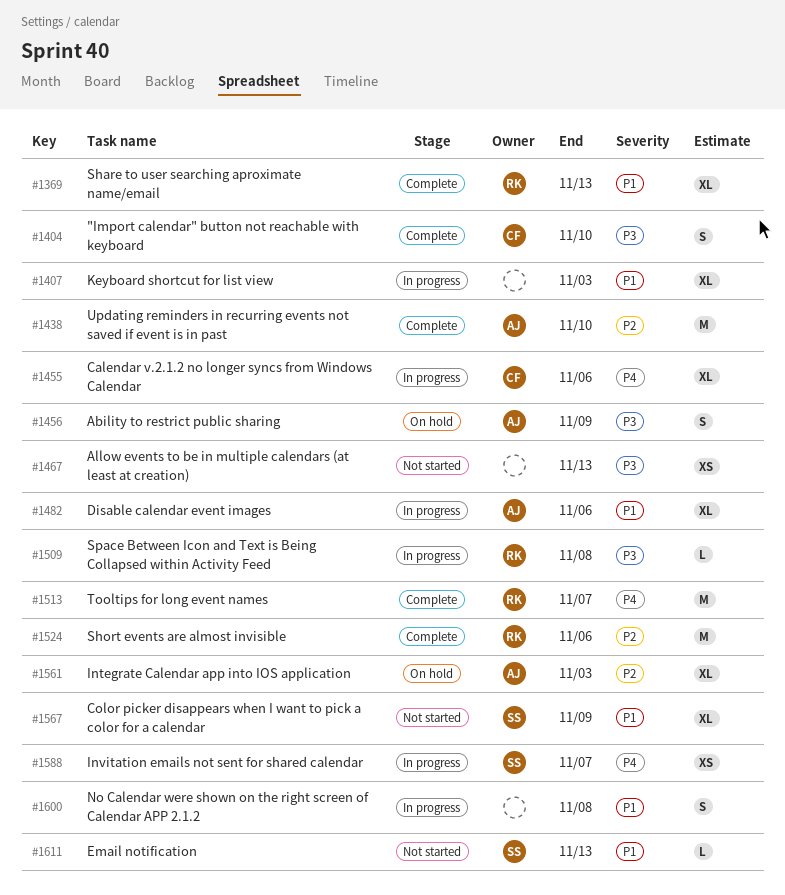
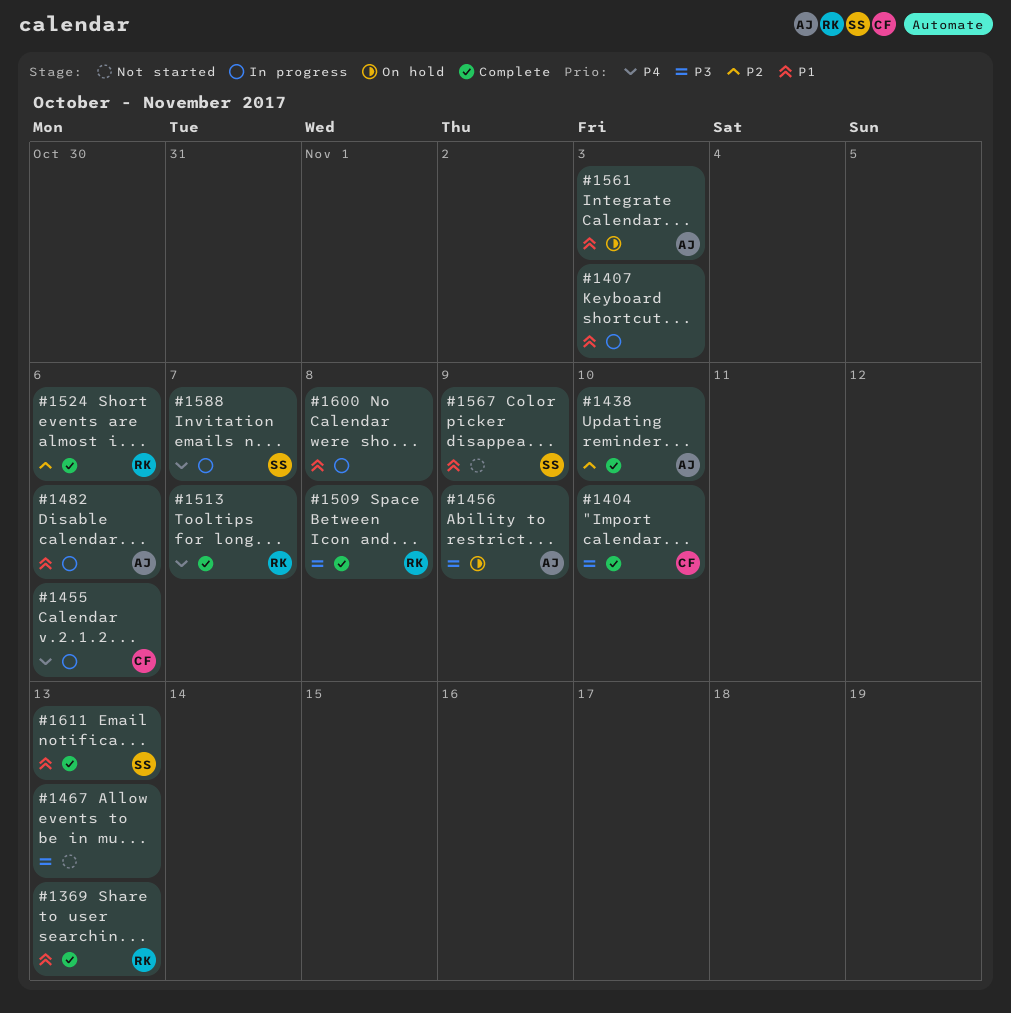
#1509, status: In progress -> Complete
#1561, priority: P2 -> P1
#1611, status: Not started -> Complete

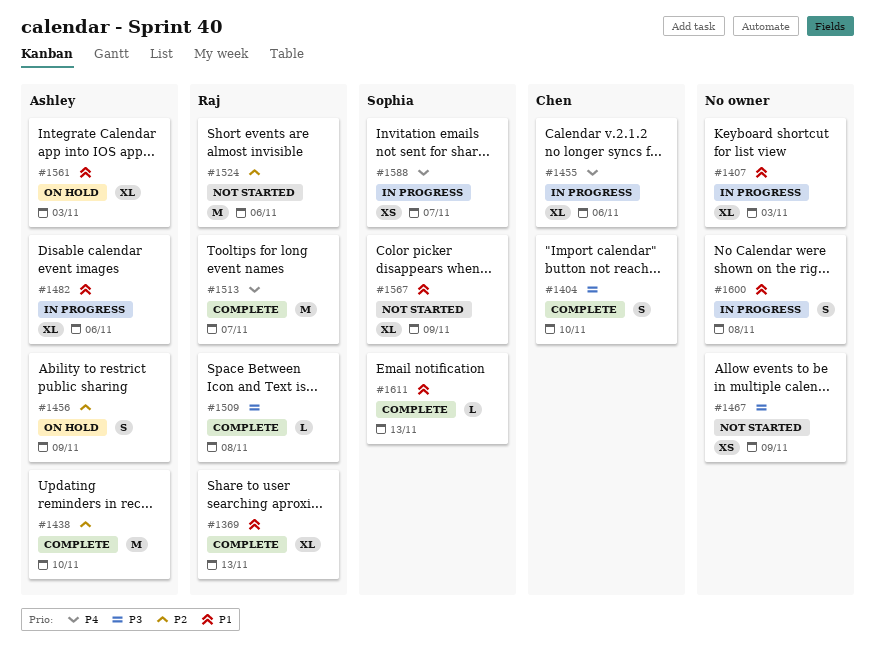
#1456, priority: P3 -> P2
#1467, due: Nov 13 -> Nov 9
#1524, status: Complete -> Not started

